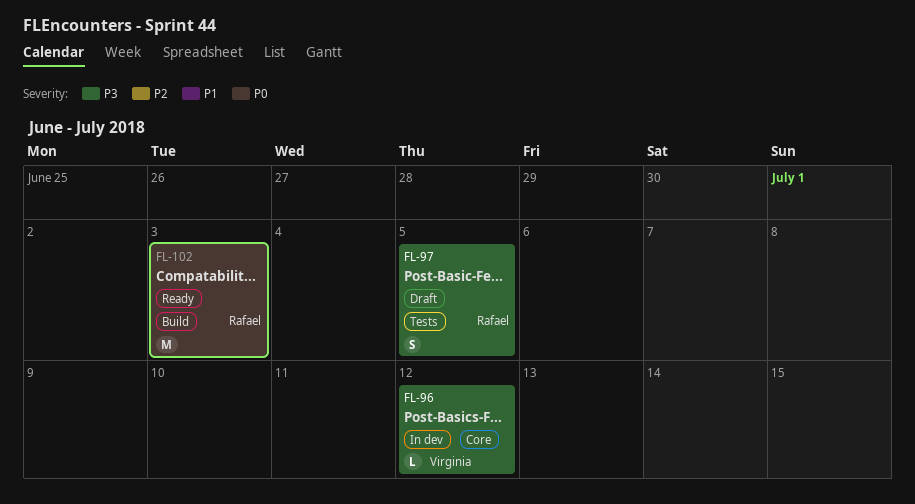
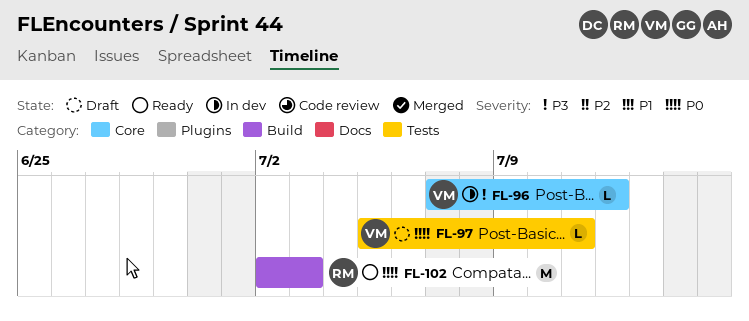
FL-97, owner: Rafael -> Virginia
FL-97, priority: P3 -> P0
FL-97, estimate: S -> L
FL-97, due: Jul 5 -> Jul 11

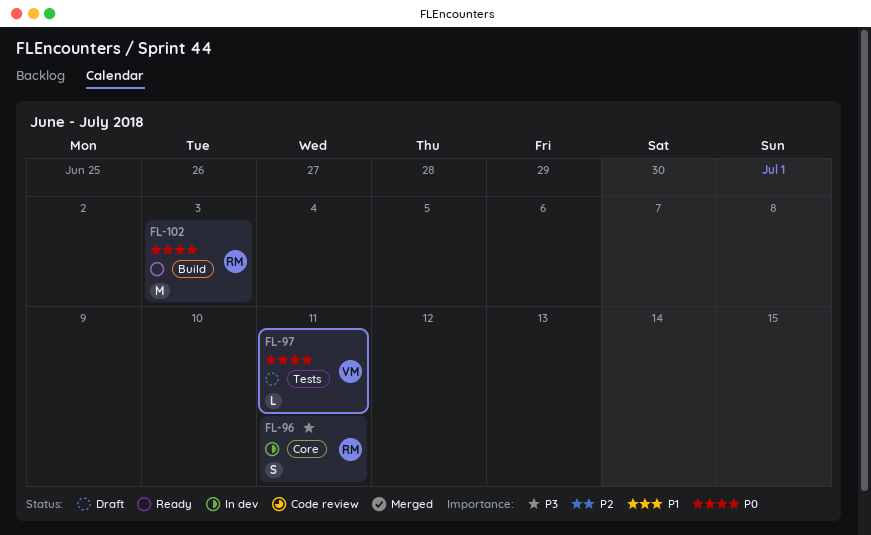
FL-96, owner: VM -> RM
FL-96, estimate: L -> S
FL-96, due: Jul 12 -> Jul 11

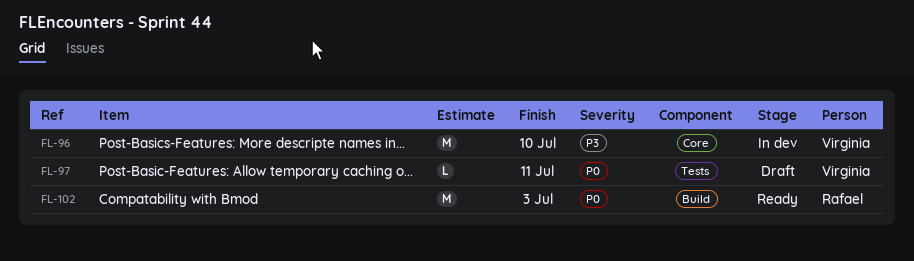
FL-96, owner: Rafael -> Virginia
FL-96, estimate: S -> M
FL-96, due: Jul 11 -> Jul 10

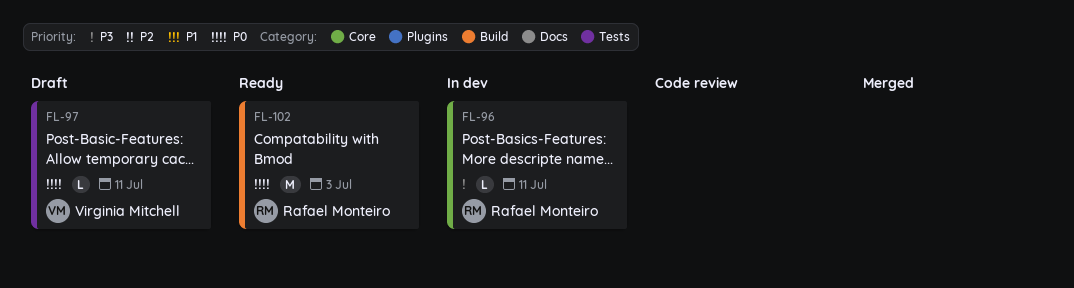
FL-96, owner: Virginia Mitchell -> Rafael Monteiro
FL-96, estimate: M -> L
FL-96, due: Jul 10 -> Jul 11

